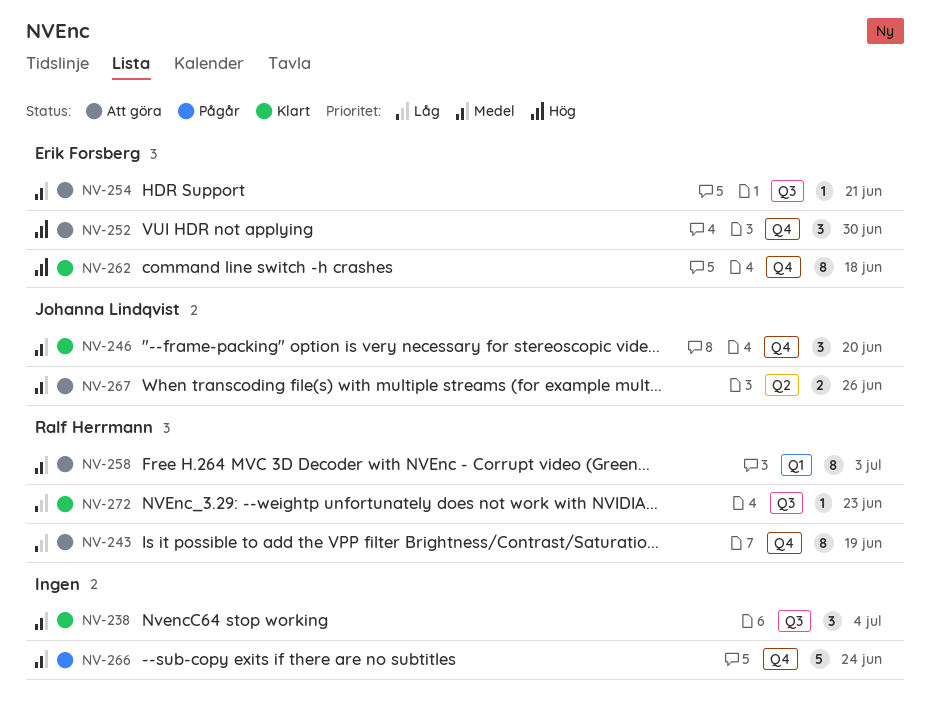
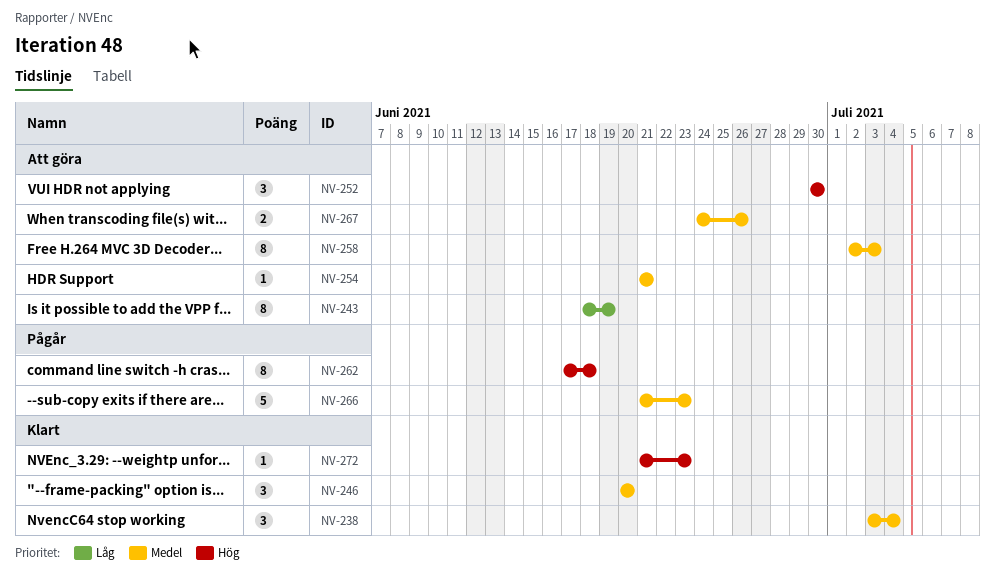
NV-262, status: Klart -> Pågår
NV-266, due: Jun 24 -> Jun 23
NV-272, priority: Låg -> Hög

